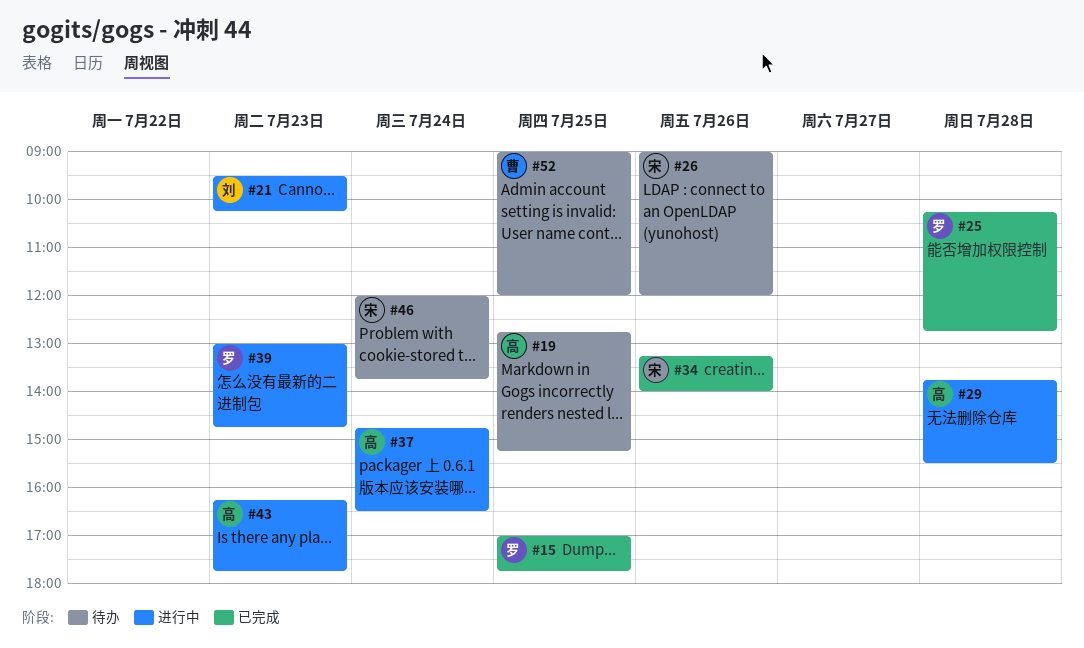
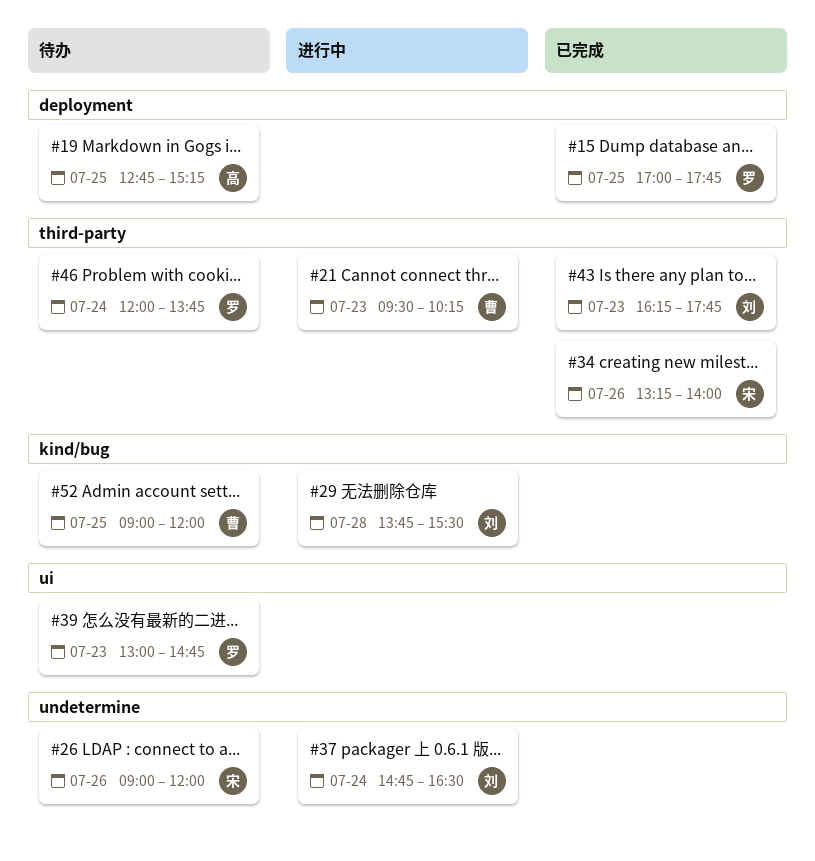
#21, owner: 刘 -> 曹
#25: present -> none
#29, owner: 高 -> 刘
#37, owner: 高 -> 刘
#39, status: 进行中 -> 待办
#43, status: 进行中 -> 已完成
#43, owner: 高 -> 刘
#46, owner: 宋 -> 罗

